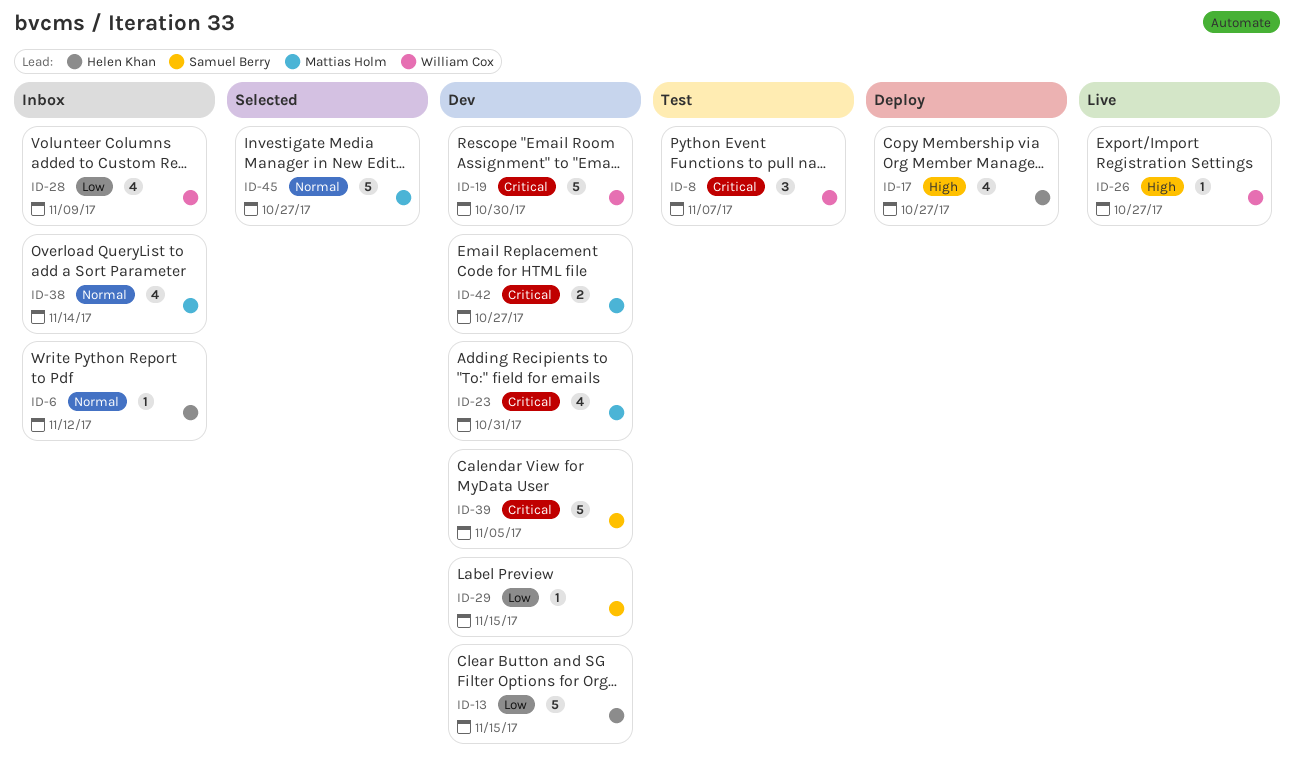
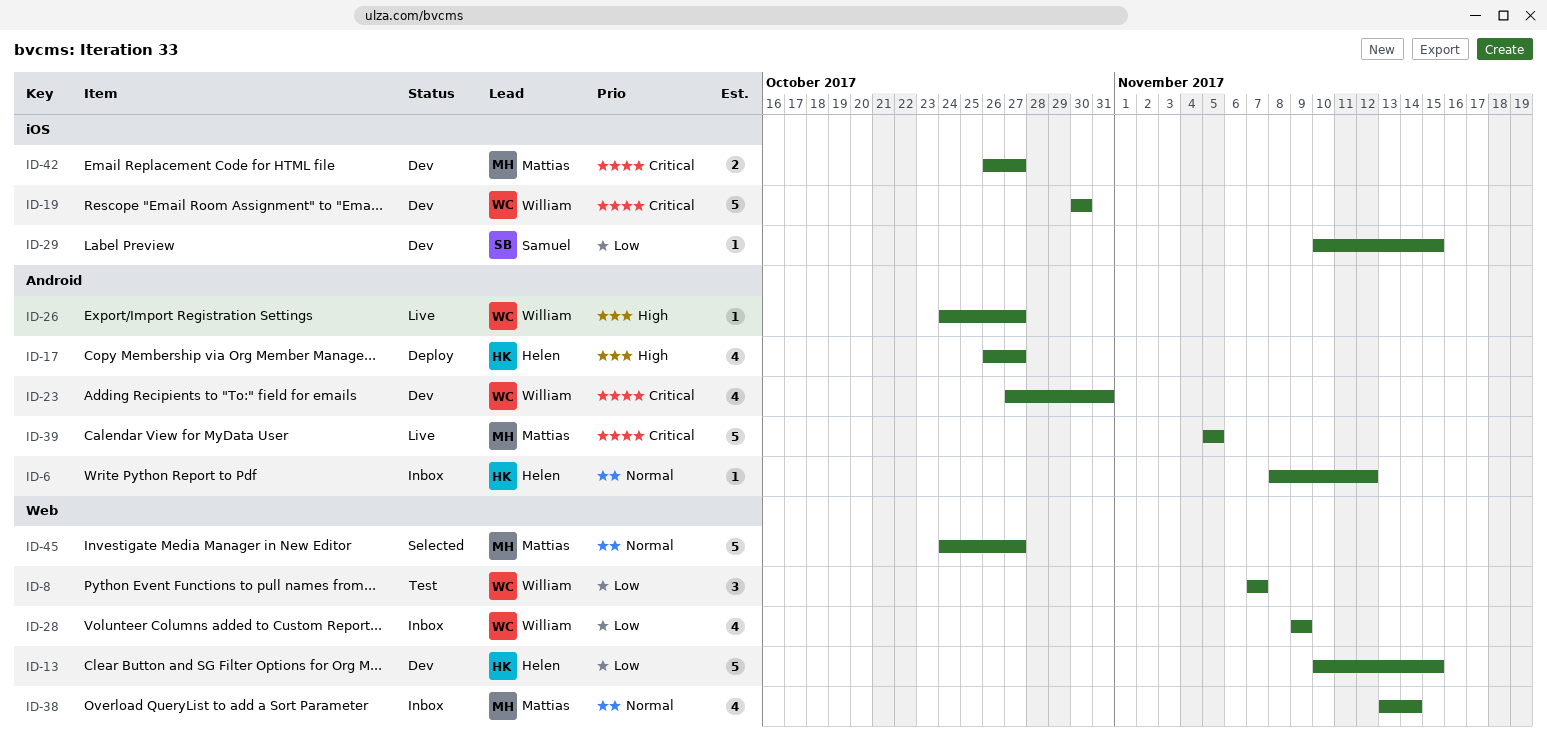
ID-8, priority: Critical -> Low
ID-23, owner: Mattias Holm -> William Cox
ID-39, status: Dev -> Live
ID-39, owner: Samuel Berry -> Mattias Holm

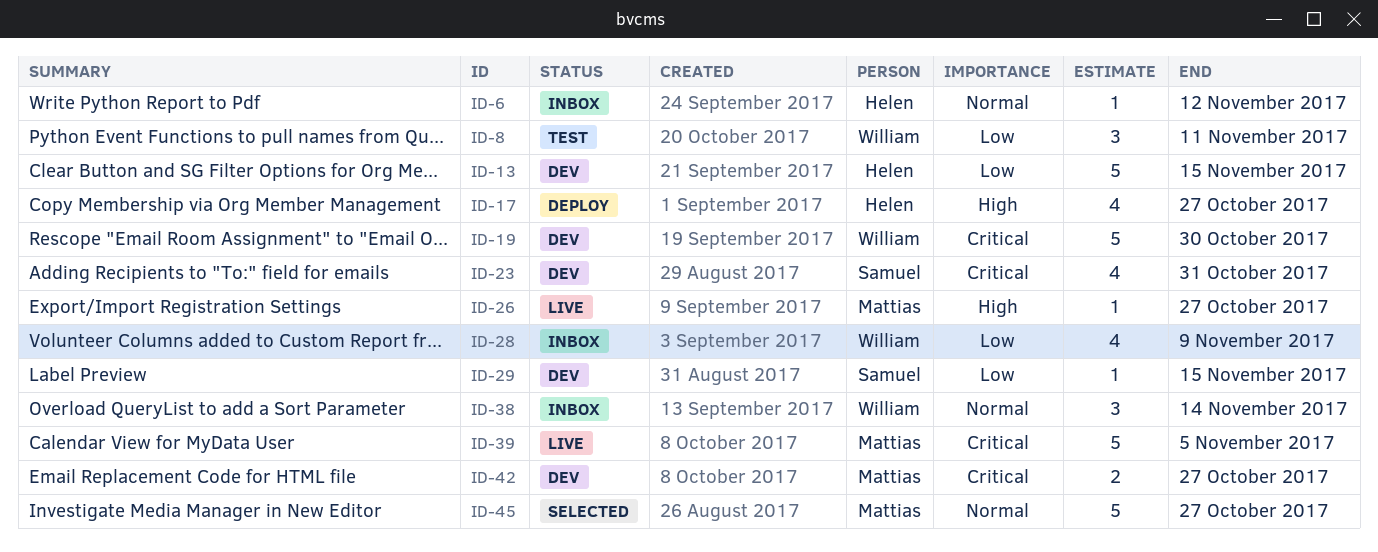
ID-8, due: Nov 7 -> Nov 11
ID-23, owner: William -> Samuel
ID-26, owner: William -> Mattias
ID-38, owner: Mattias -> William
ID-38, estimate: 4 -> 3

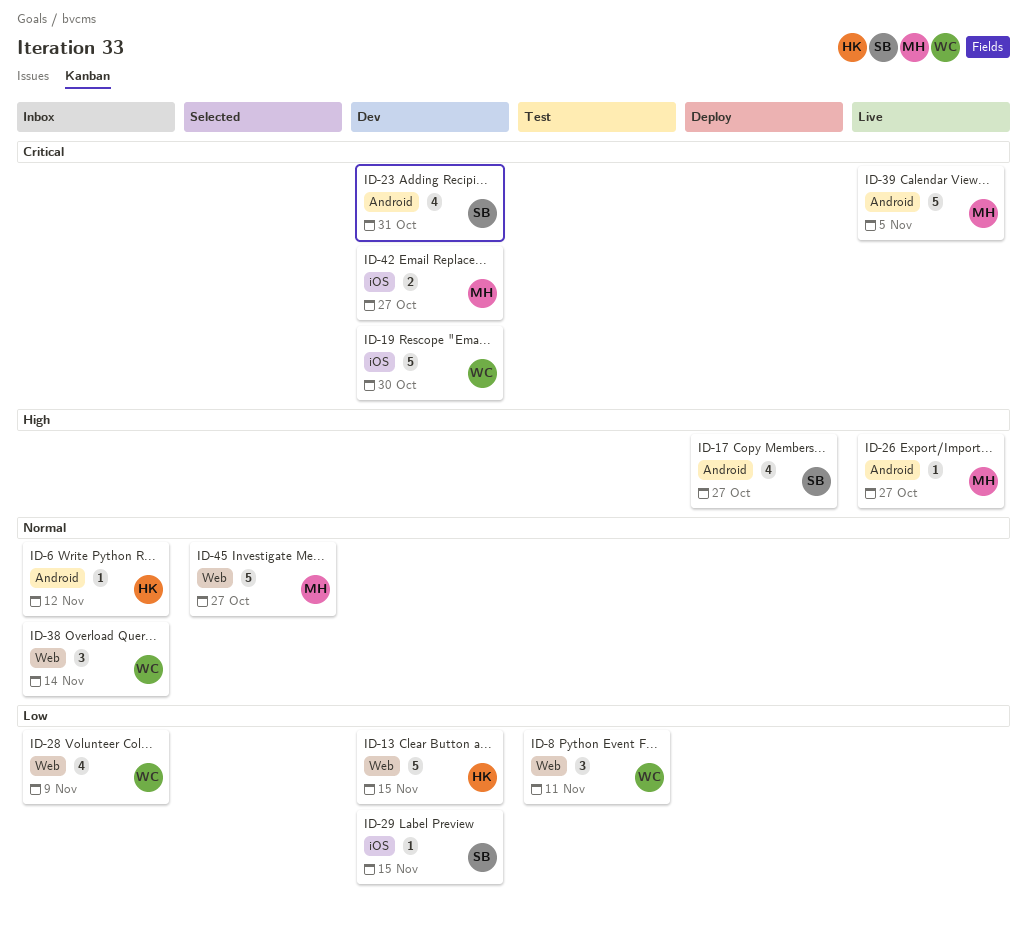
ID-17, owner: Helen -> Samuel

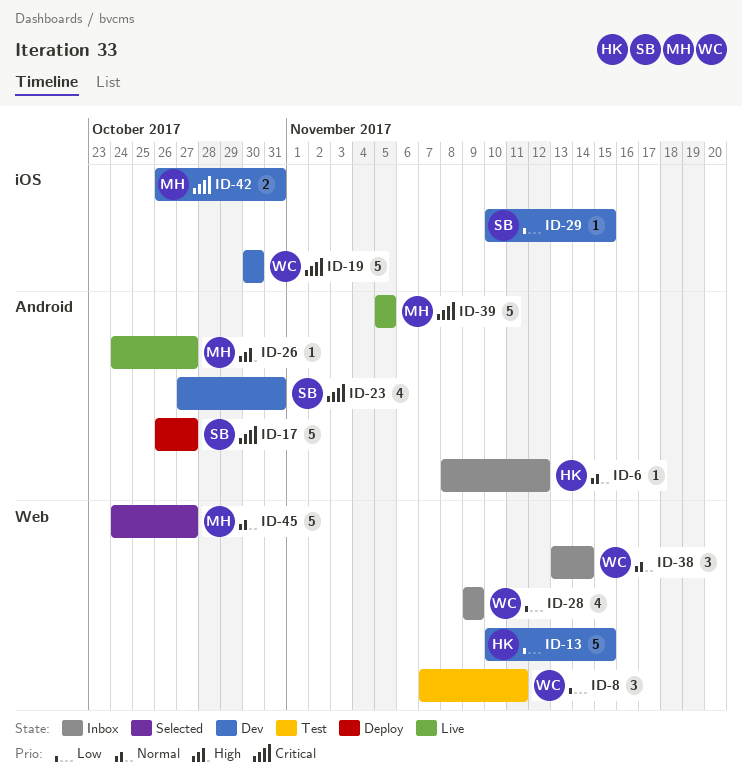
ID-17, priority: High -> Critical
ID-17, estimate: 4 -> 5
ID-42, due: Oct 27 -> Oct 31

